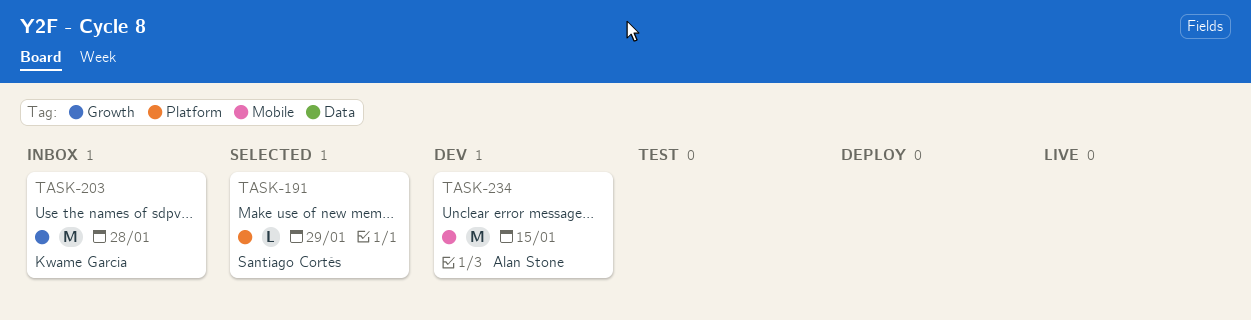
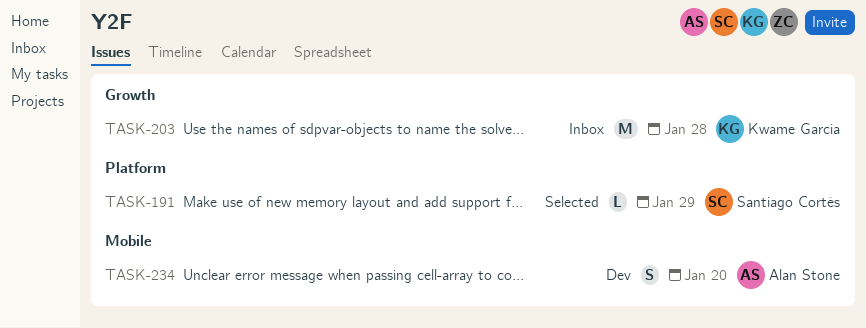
TASK-234, estimate: M -> S
TASK-234, due: Jan 15 -> Jan 20

